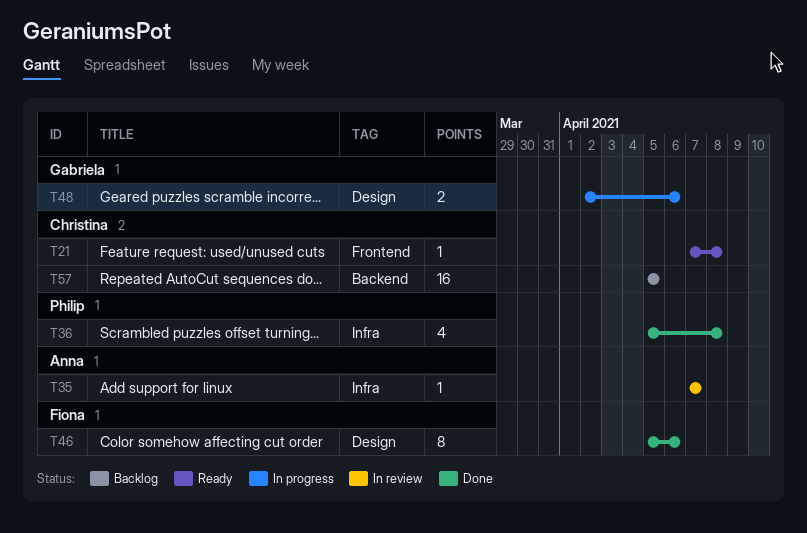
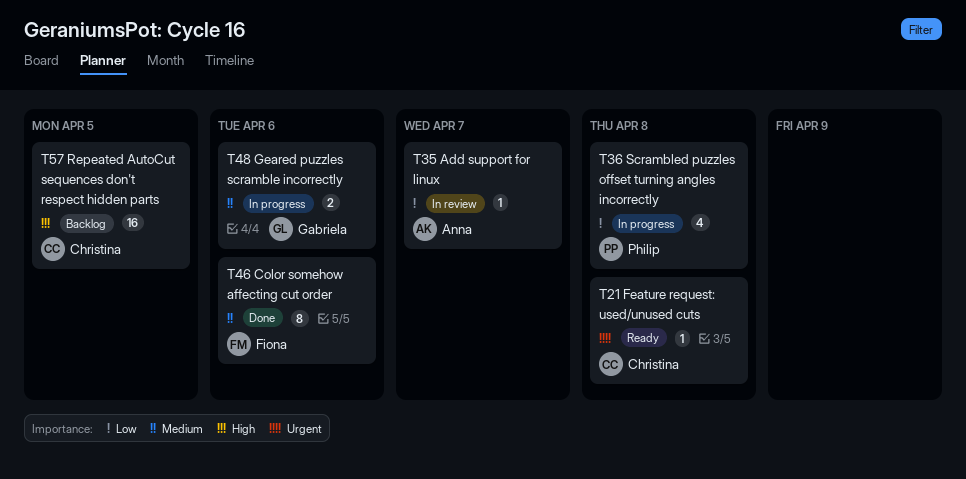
T36, status: Done -> In progress

